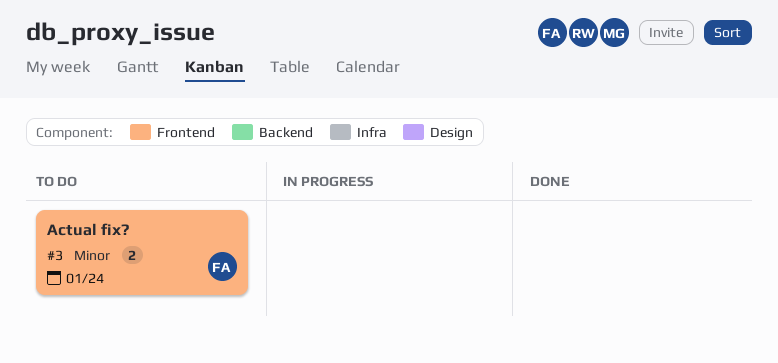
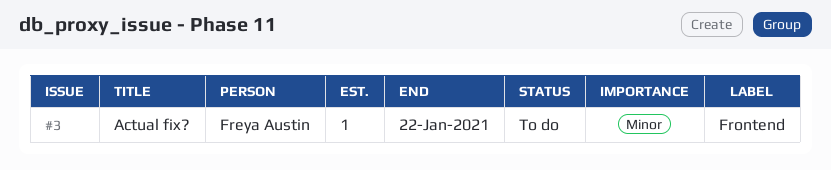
#3, estimate: 2 -> 1
#3, due: Jan 24 -> Jan 22

